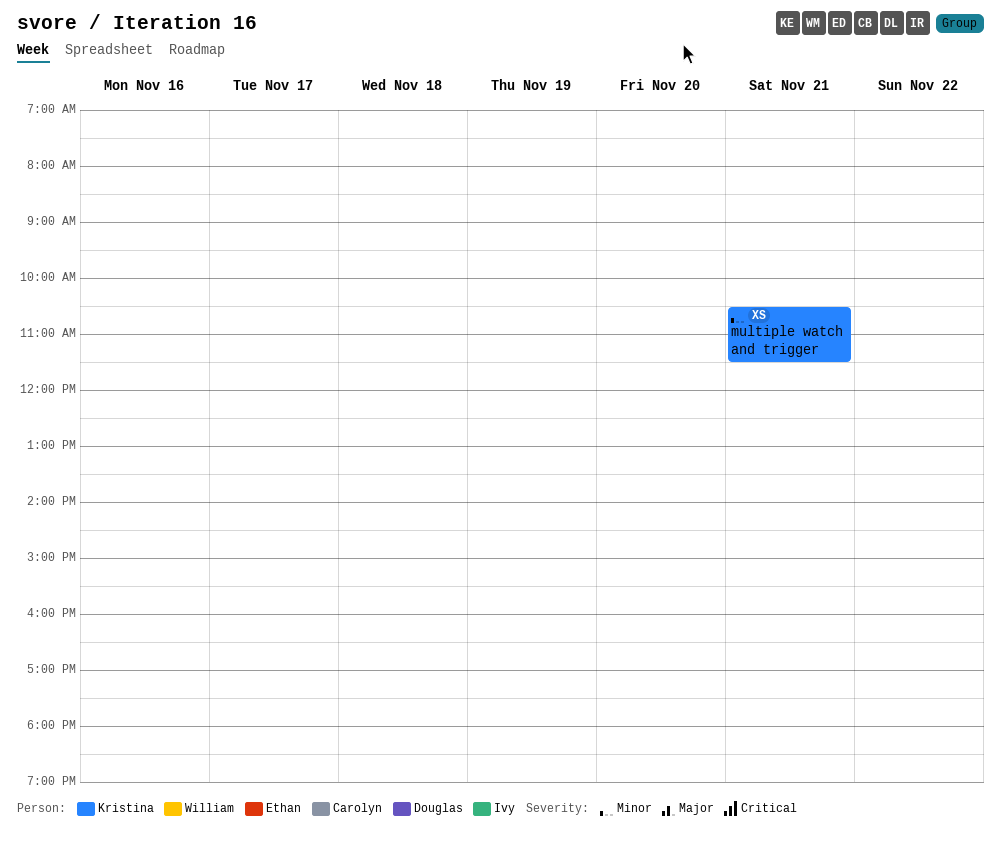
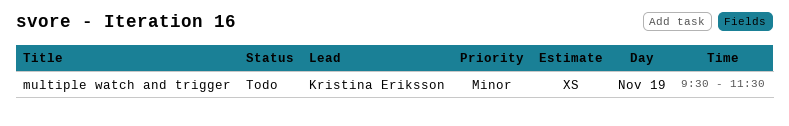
multiple watch and trigger, day: Nov 21 -> Nov 19
multiple watch and trigger, begins: 10:30 -> 09:30

